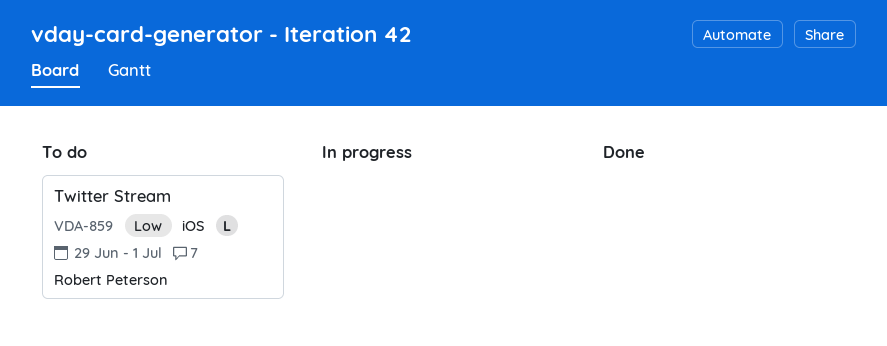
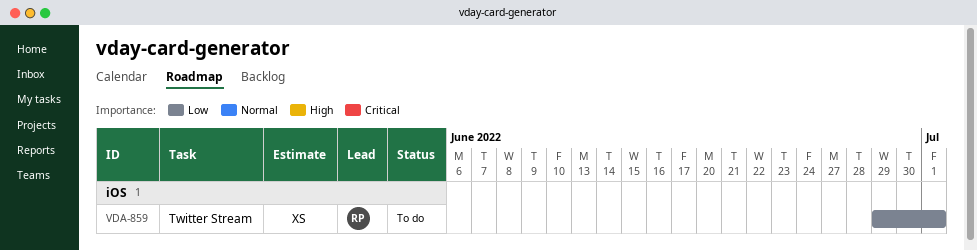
VDA-859, estimate: L -> XS

